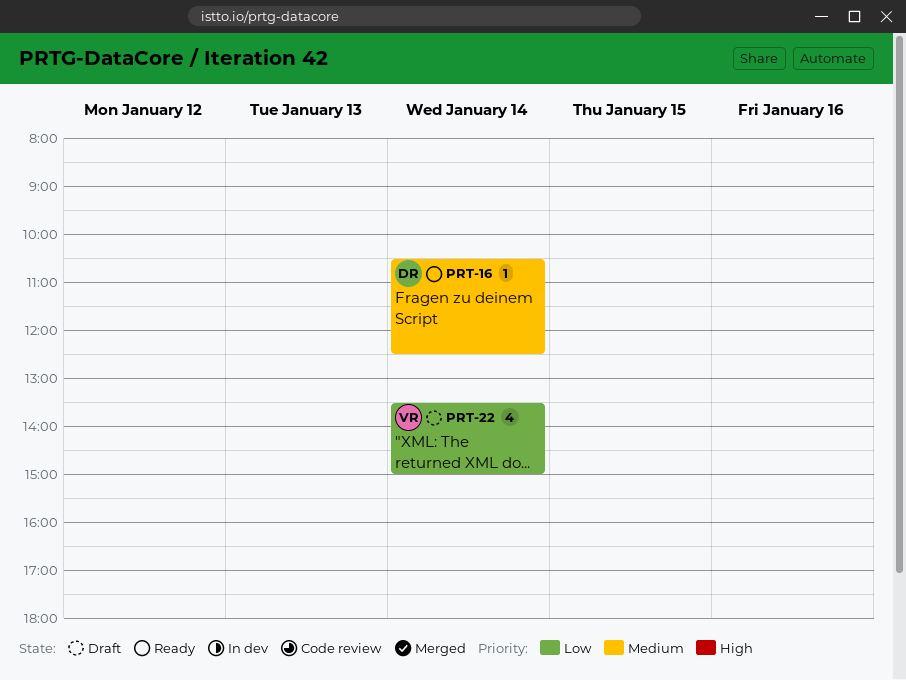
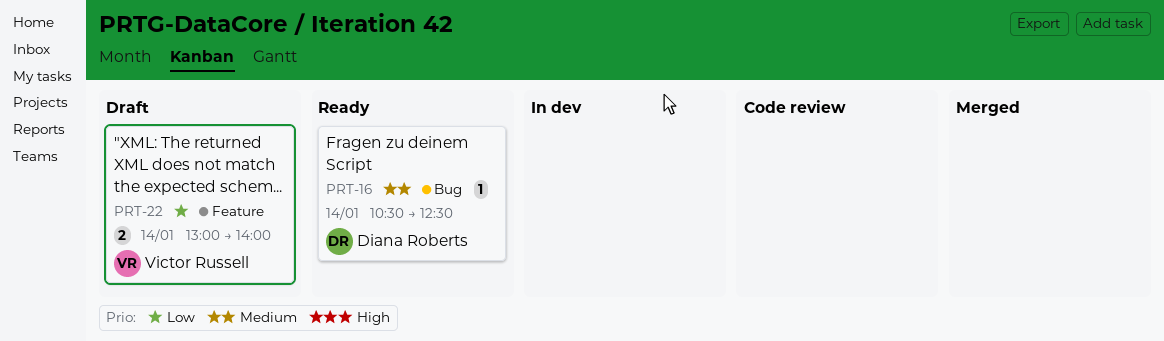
PRT-22, estimate: 4 -> 2
PRT-22, begins: 13:30 -> 13:00
PRT-22, ends: 15:00 -> 14:00

